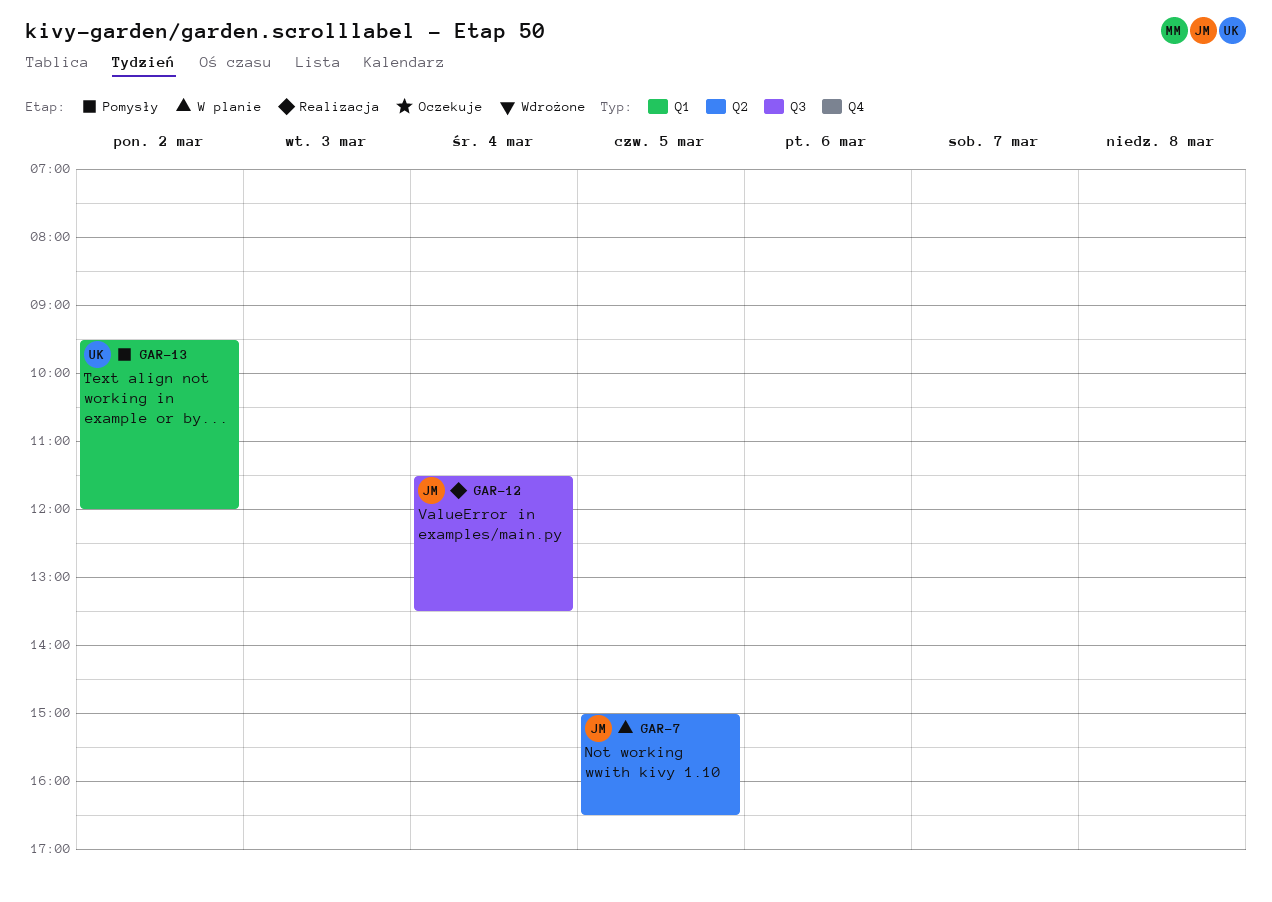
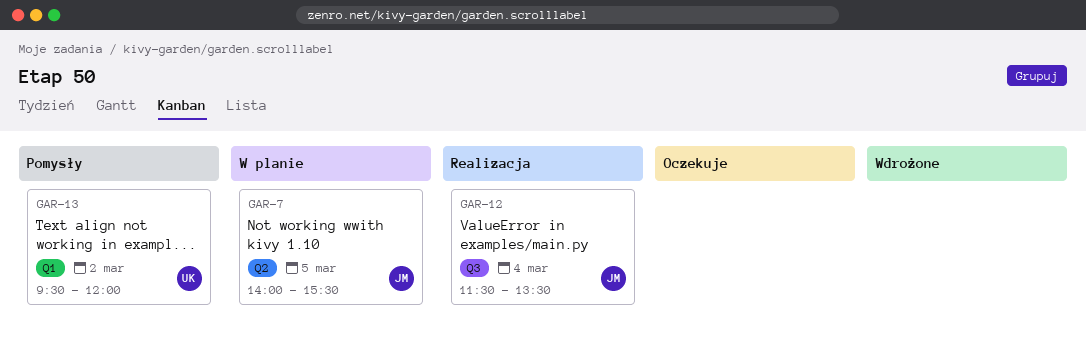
GAR-7, begins: 15:00 -> 14:00
GAR-7, ends: 16:30 -> 15:30

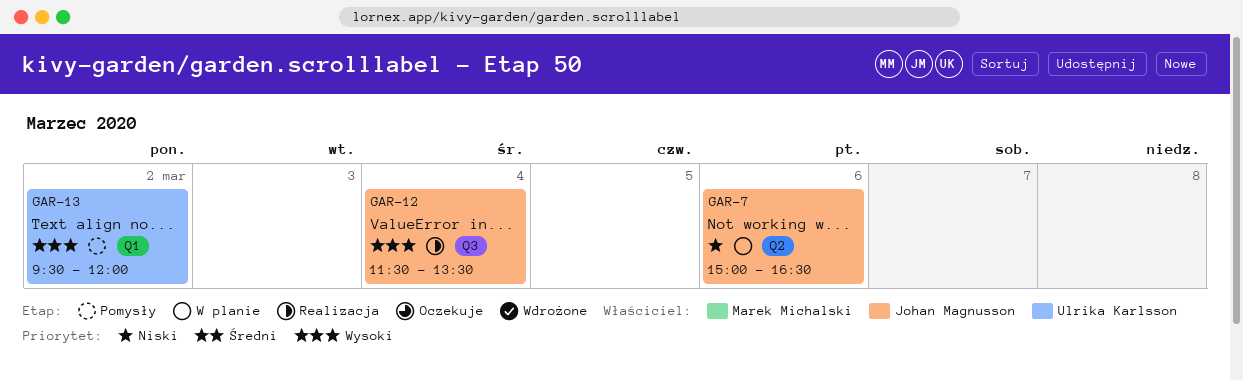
GAR-7, day: Mar 5 -> Mar 6
GAR-7, begins: 14:00 -> 15:00
GAR-7, ends: 15:30 -> 16:30

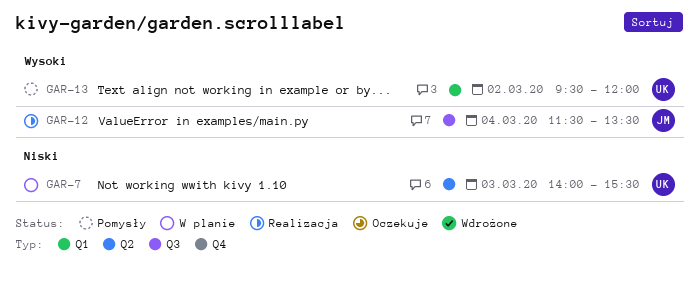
GAR-7, owner: Johan Magnusson -> Ulrika Karlsson
GAR-7, day: Mar 6 -> Mar 3
GAR-7, begins: 15:00 -> 14:00
GAR-7, ends: 16:30 -> 15:30

